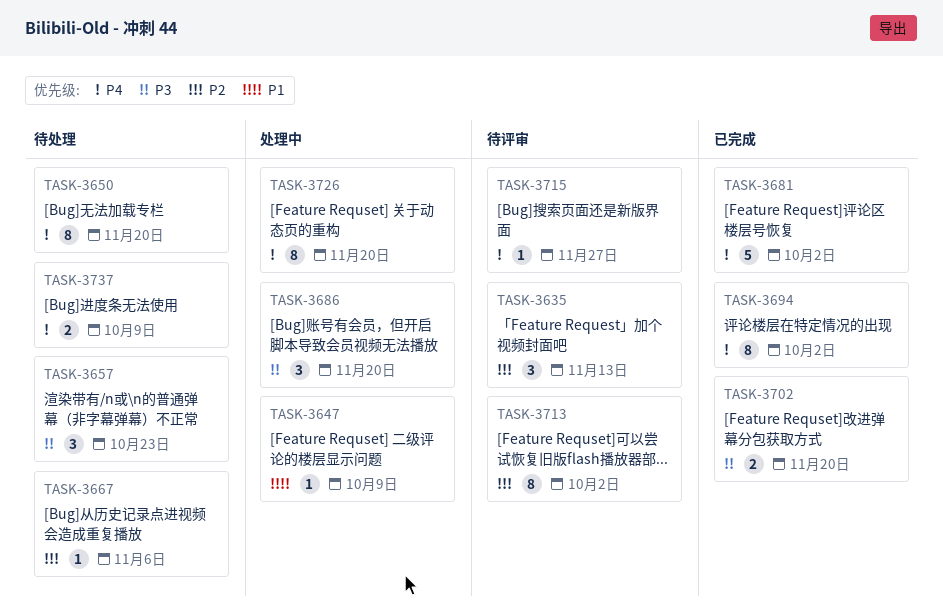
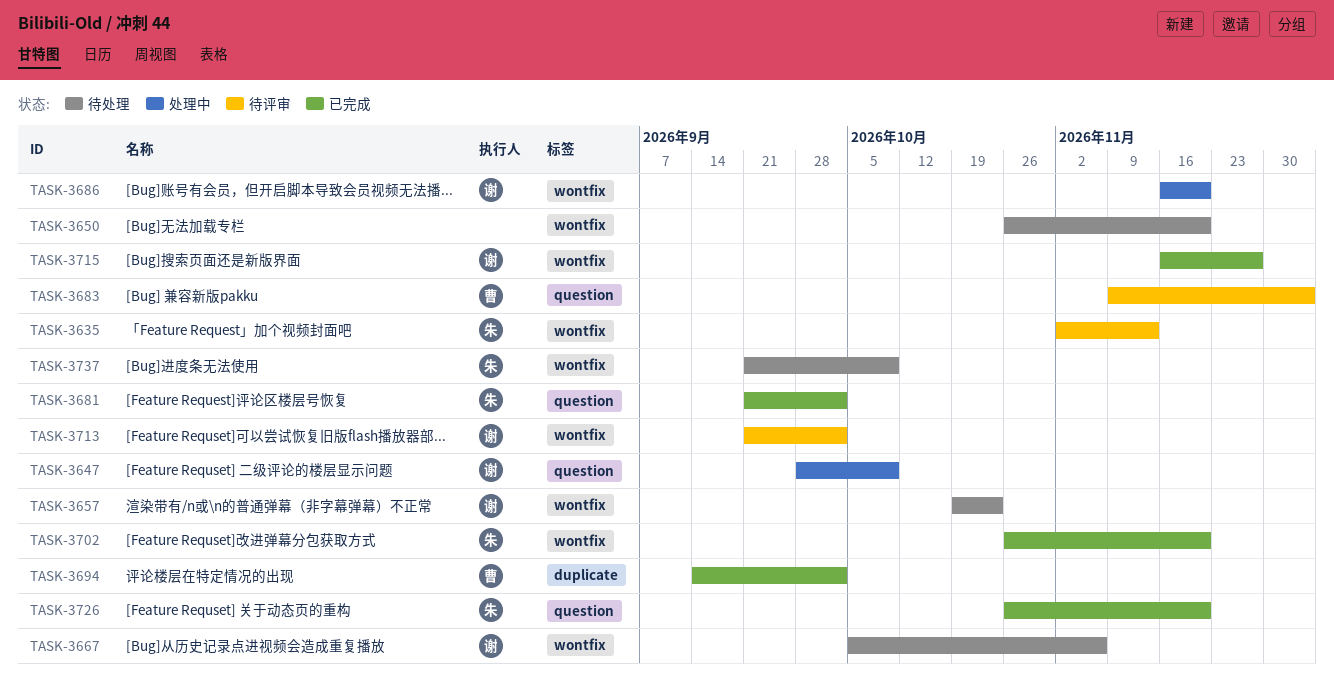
TASK-3683: none -> present
TASK-3715, status: 待评审 -> 已完成
TASK-3726, status: 处理中 -> 已完成

